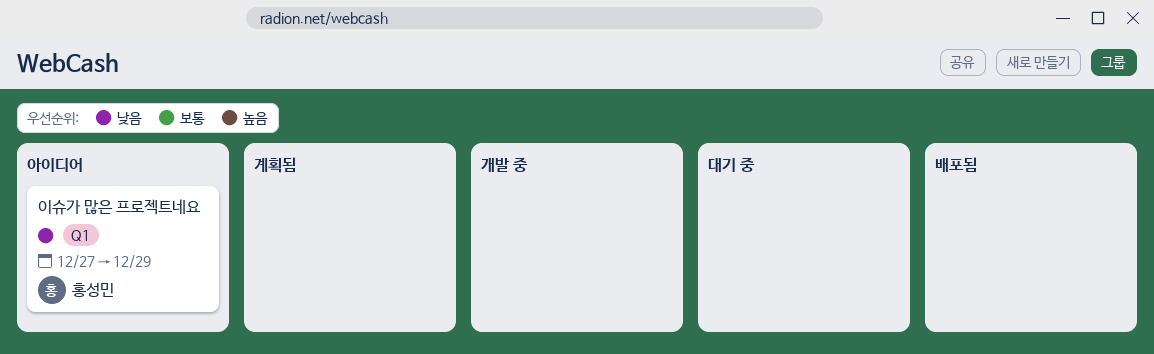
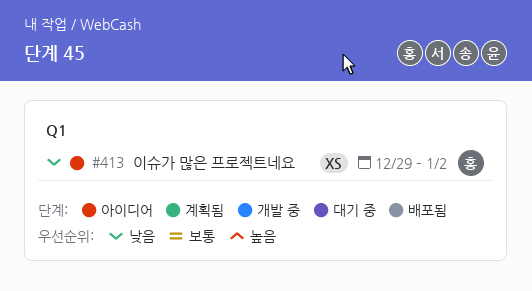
이슈가 많은 프로젝트네요, start: Dec 27 -> Dec 29
이슈가 많은 프로젝트네요, due: Dec 29 -> Jan 2

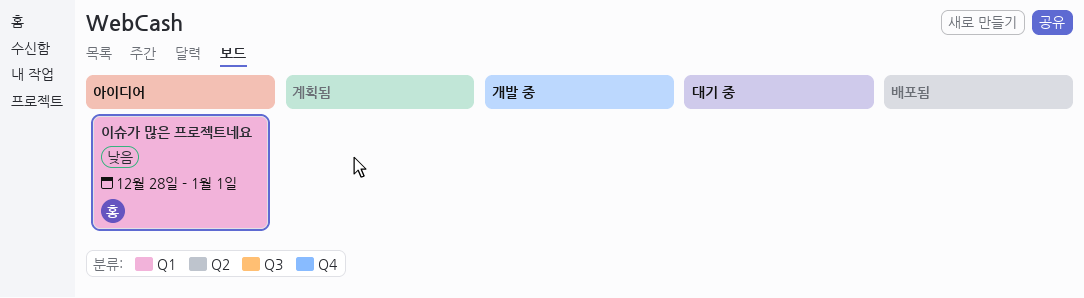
이슈가 많은 프로젝트네요, start: Dec 29 -> Dec 28
이슈가 많은 프로젝트네요, due: Jan 2 -> Jan 1

